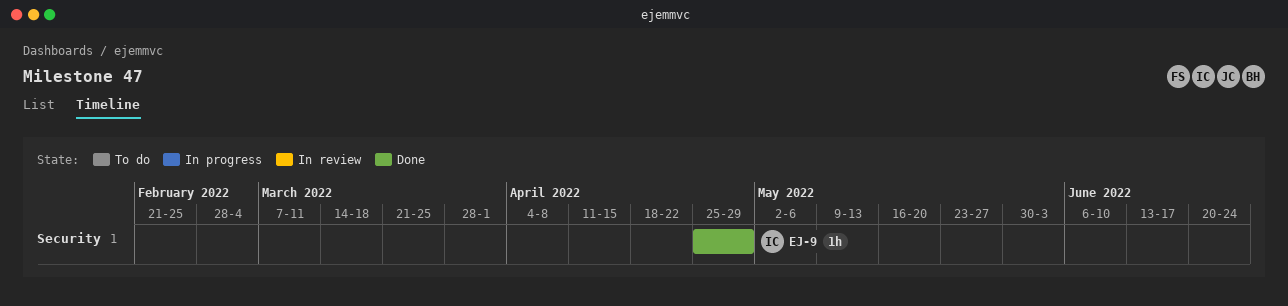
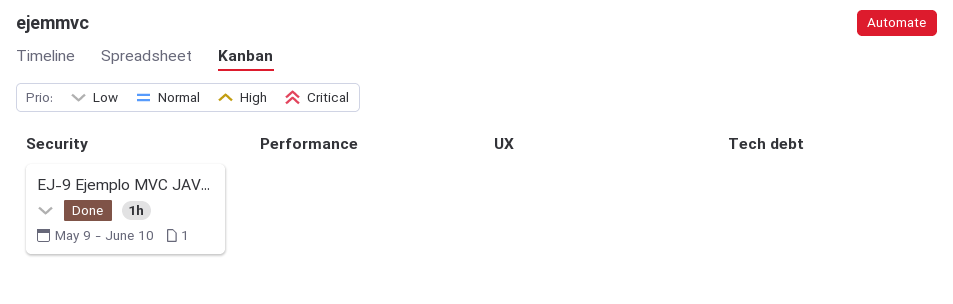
EJ-9, start: Apr 25 -> May 9
EJ-9, due: Apr 29 -> Jun 10

